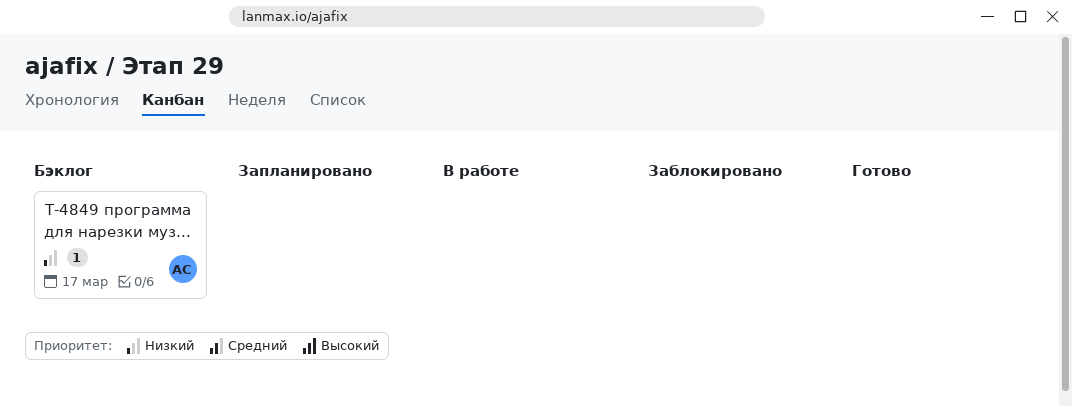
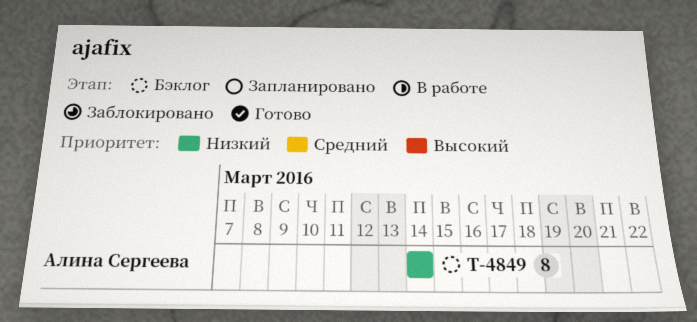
T-4849, estimate: 1 -> 8
T-4849, due: Mar 17 -> Mar 14

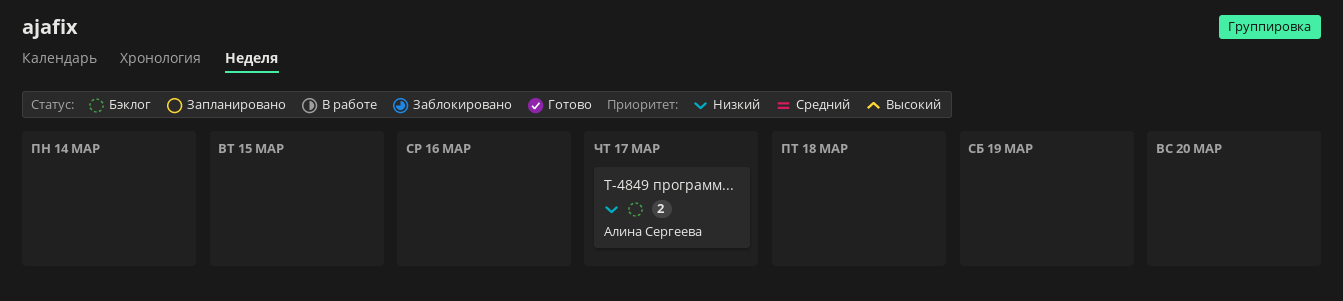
T-4849, estimate: 8 -> 2
T-4849, due: Mar 14 -> Mar 17

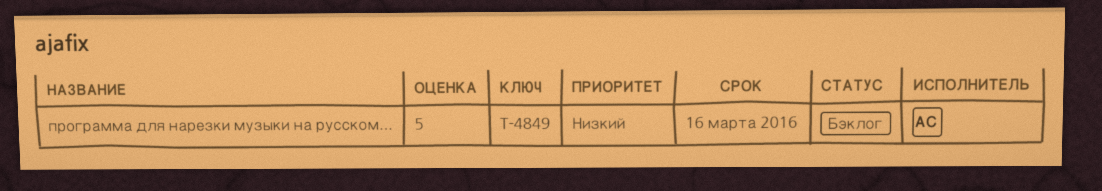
T-4849, estimate: 2 -> 5
T-4849, due: Mar 17 -> Mar 16

